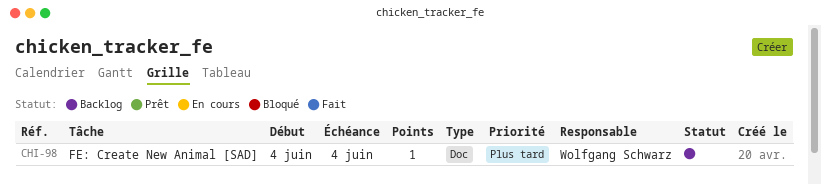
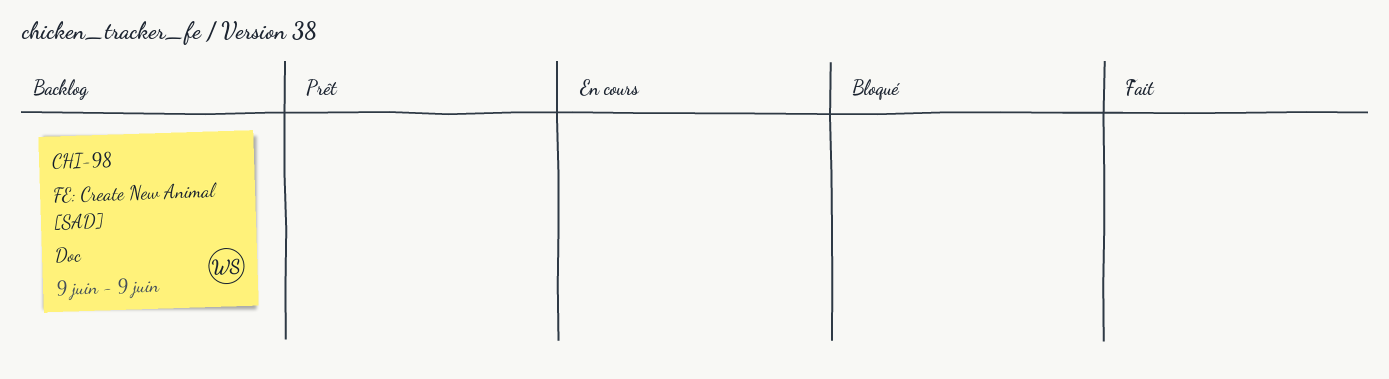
CHI-98, start: Jun 4 -> Jun 9
CHI-98, due: Jun 4 -> Jun 9

